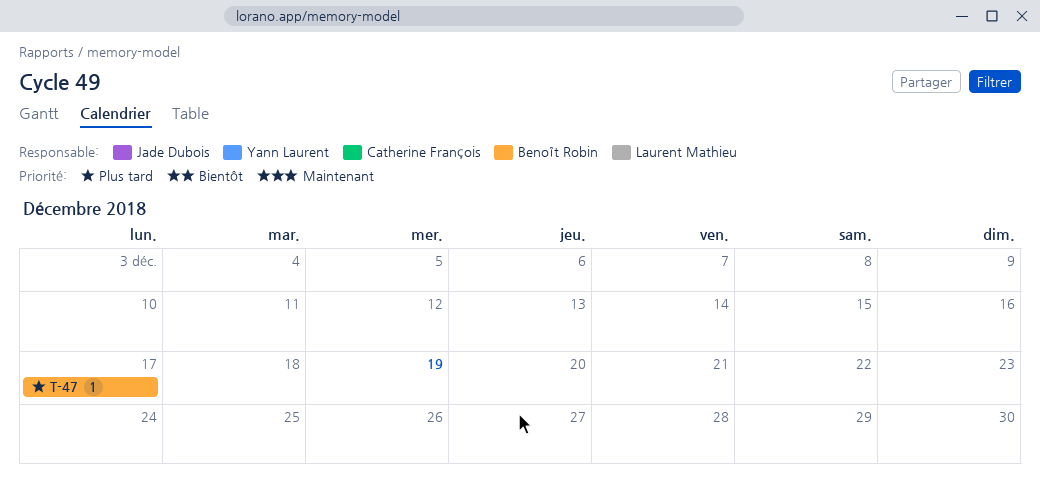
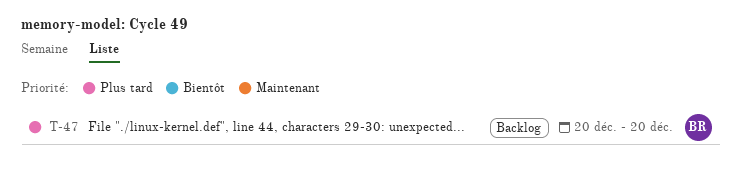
T-47, start: Dec 17 -> Dec 20
T-47, due: Dec 17 -> Dec 20

